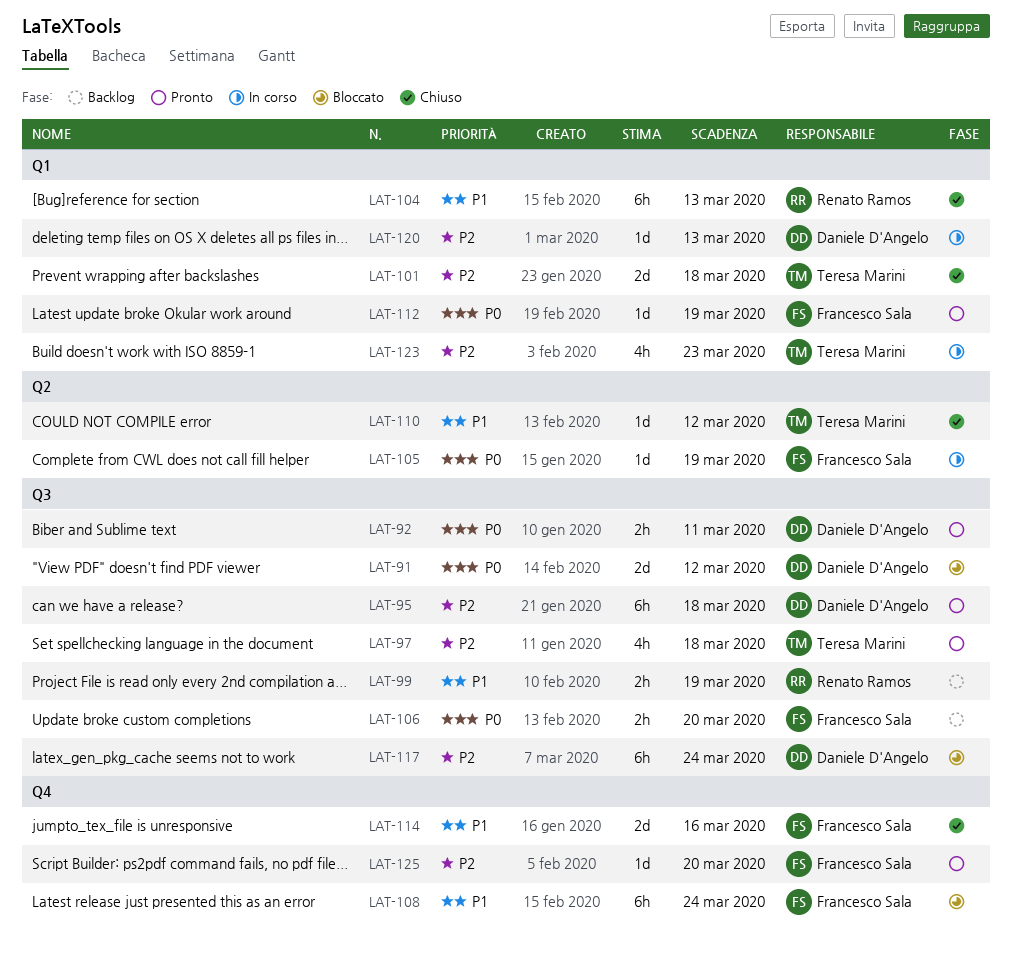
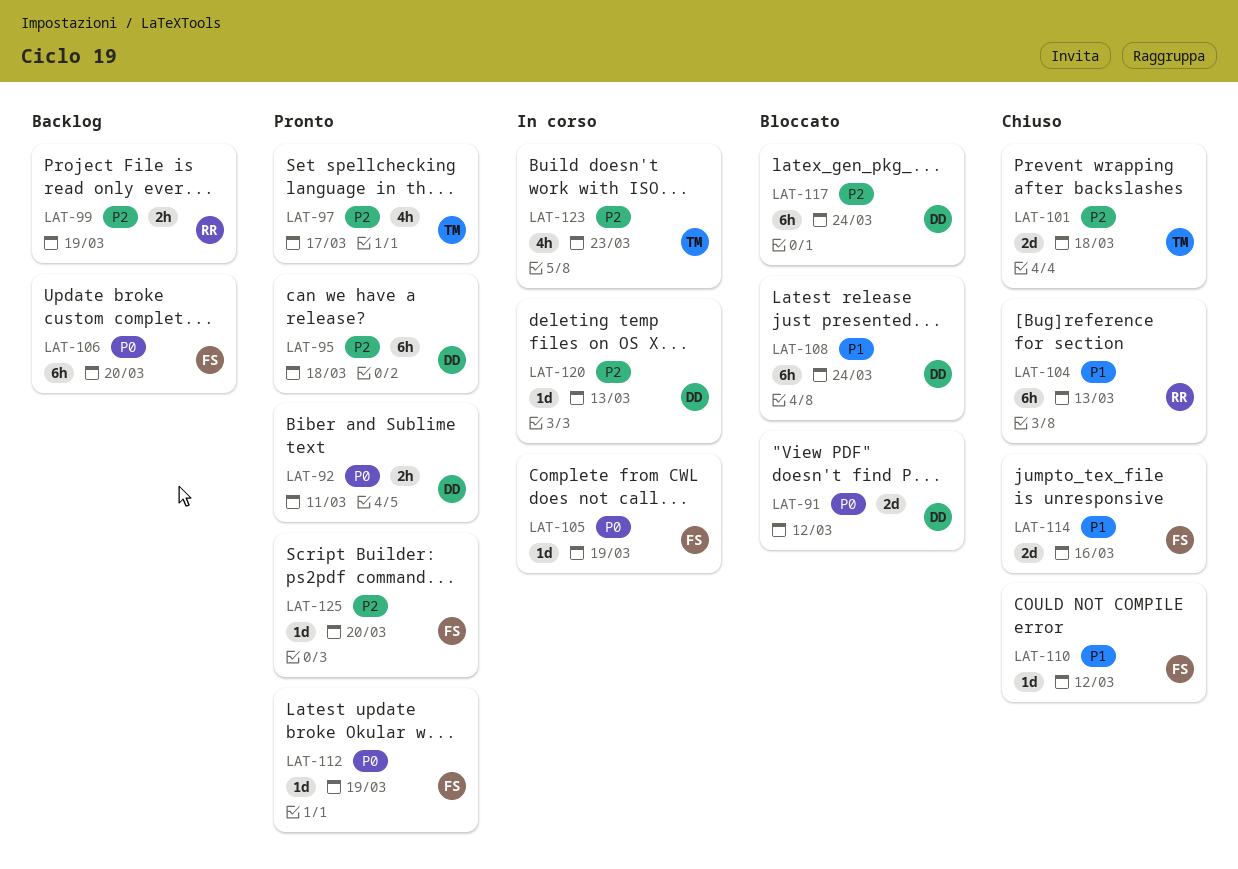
LAT-97, due: Mar 18 -> Mar 17
LAT-99, priority: P1 -> P2
LAT-106, estimate: 2h -> 6h
LAT-108, owner: Francesco Sala -> Daniele D'Angelo
LAT-110, owner: Teresa Marini -> Francesco Sala

